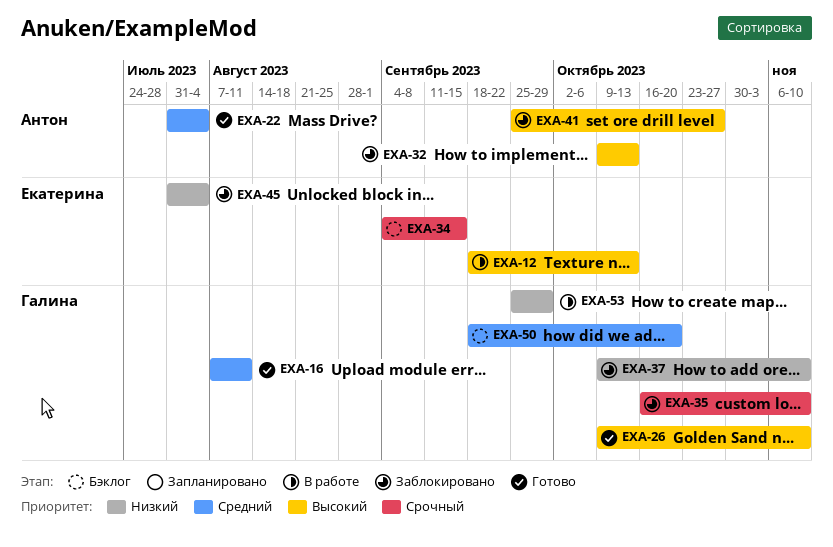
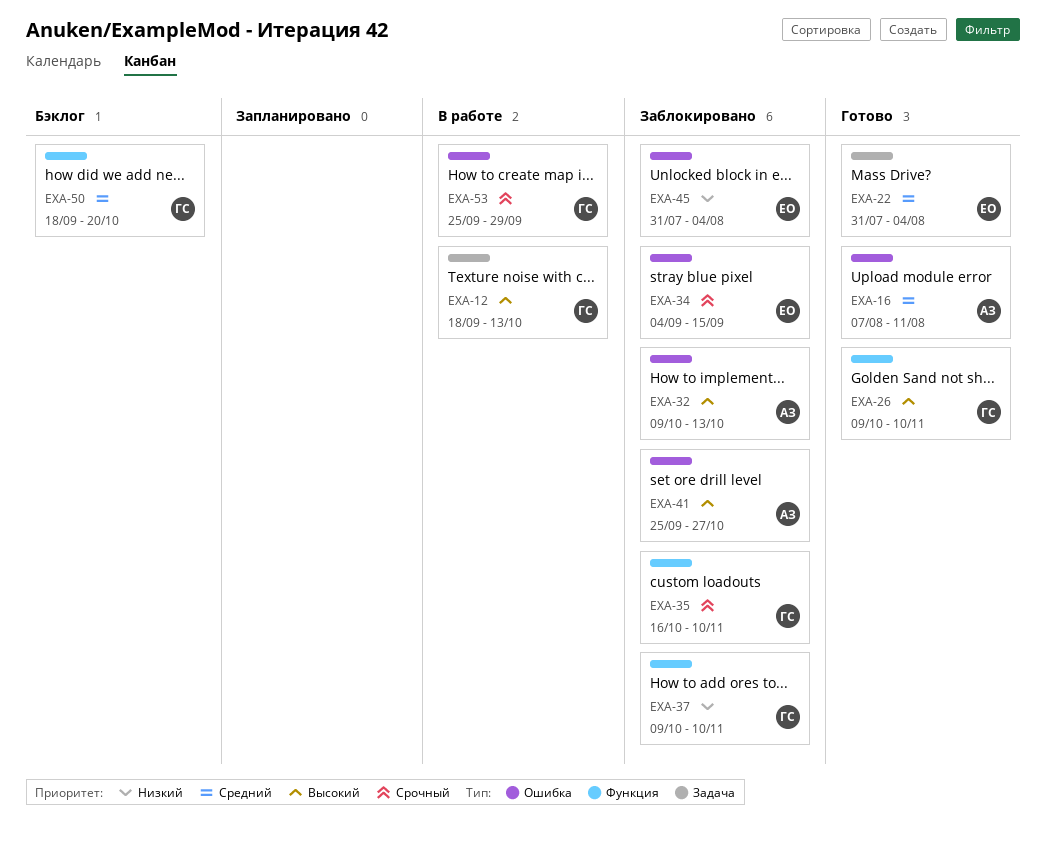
EXA-12, owner: Екатерина -> Галина
EXA-16, owner: Галина -> Антон
EXA-22, owner: Антон -> Екатерина
EXA-34, status: Бэклог -> Заблокировано
EXA-53, priority: Низкий -> Срочный

